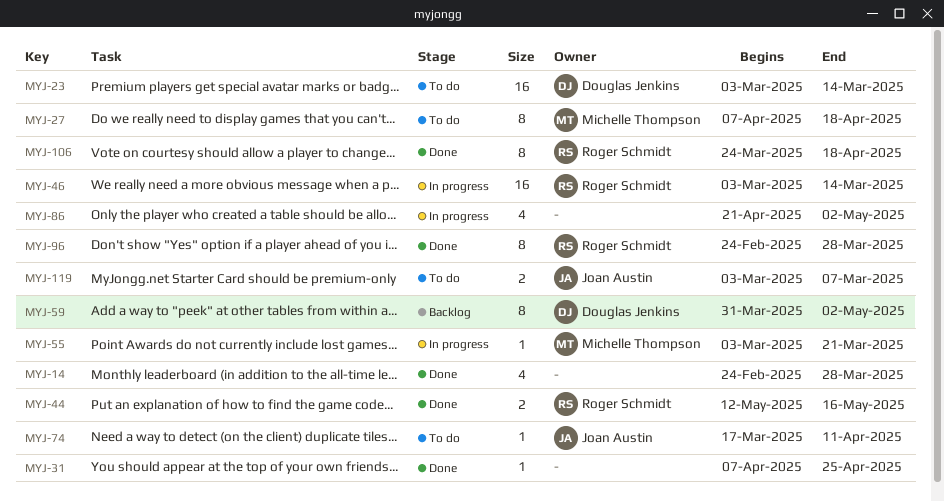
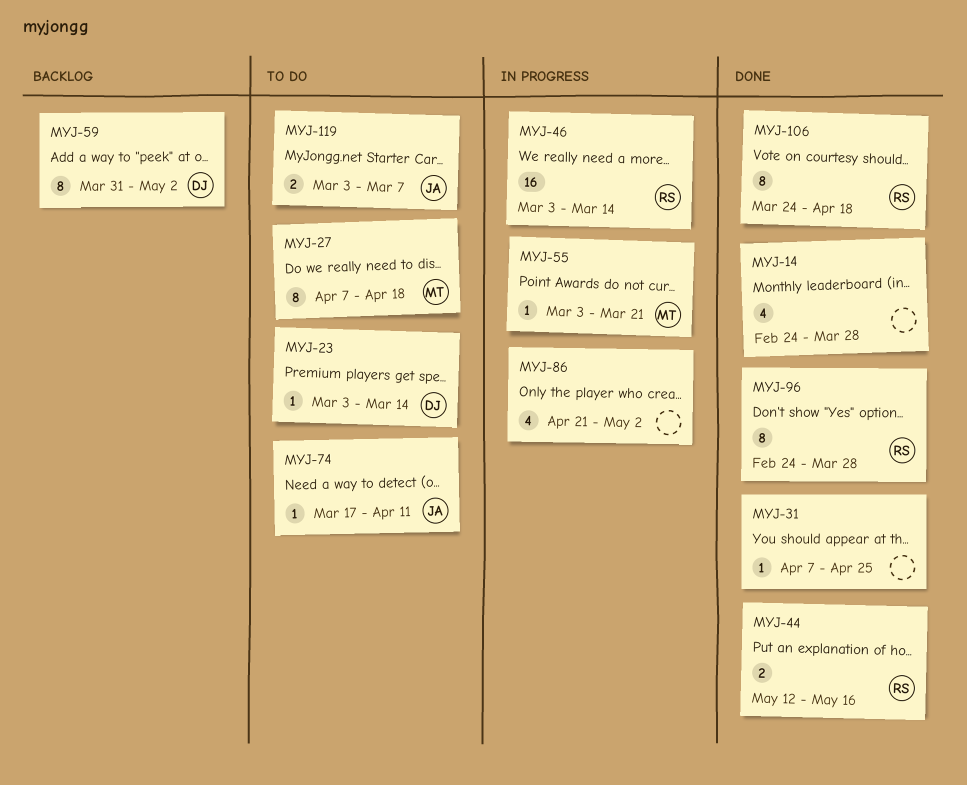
MYJ-23, estimate: 16 -> 1

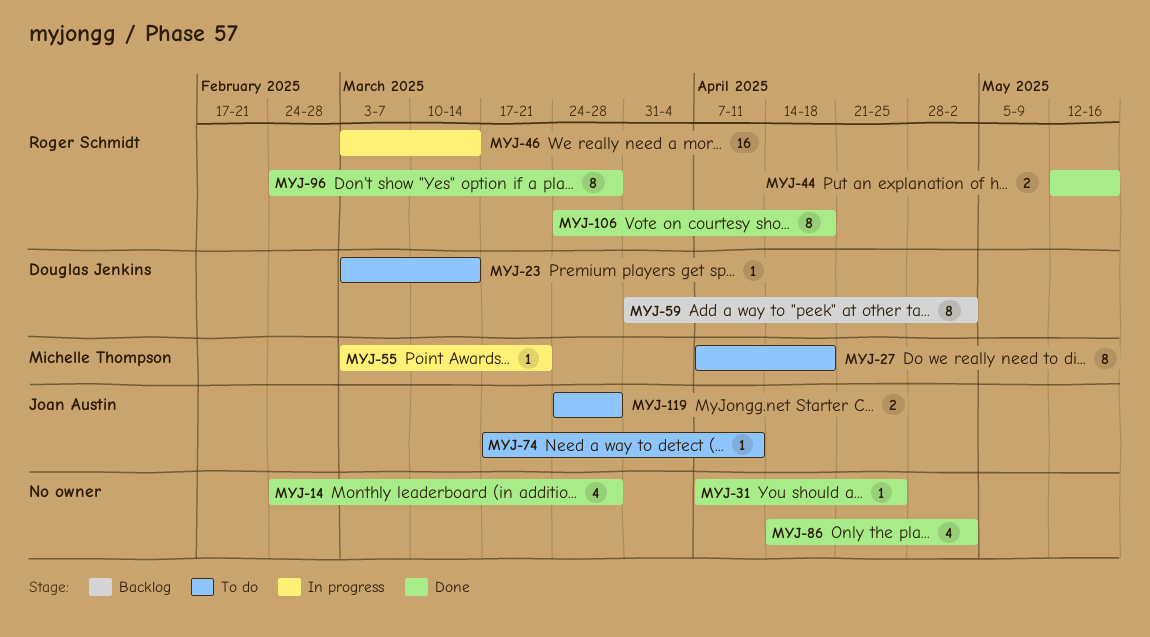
MYJ-86, status: In progress -> Done
MYJ-86, start: Apr 21 -> Apr 14
MYJ-119, start: Mar 3 -> Mar 24
MYJ-119, due: Mar 7 -> Mar 28

